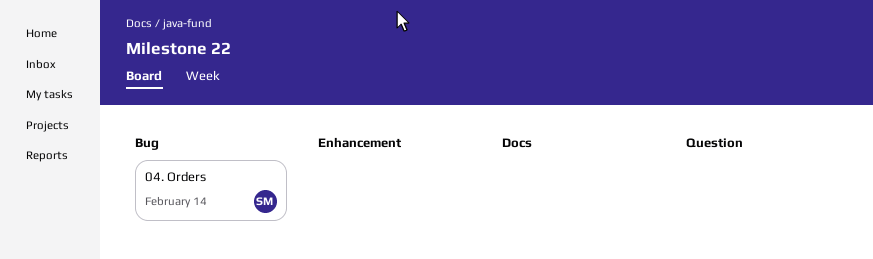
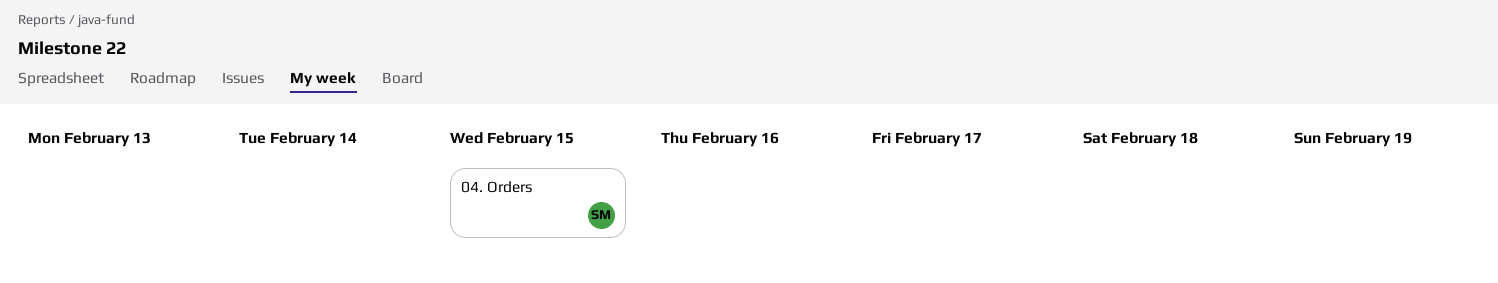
04. Orders, due: Feb 14 -> Feb 15

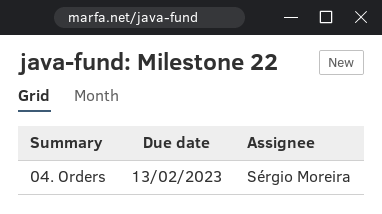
04. Orders, due: Feb 15 -> Feb 13

